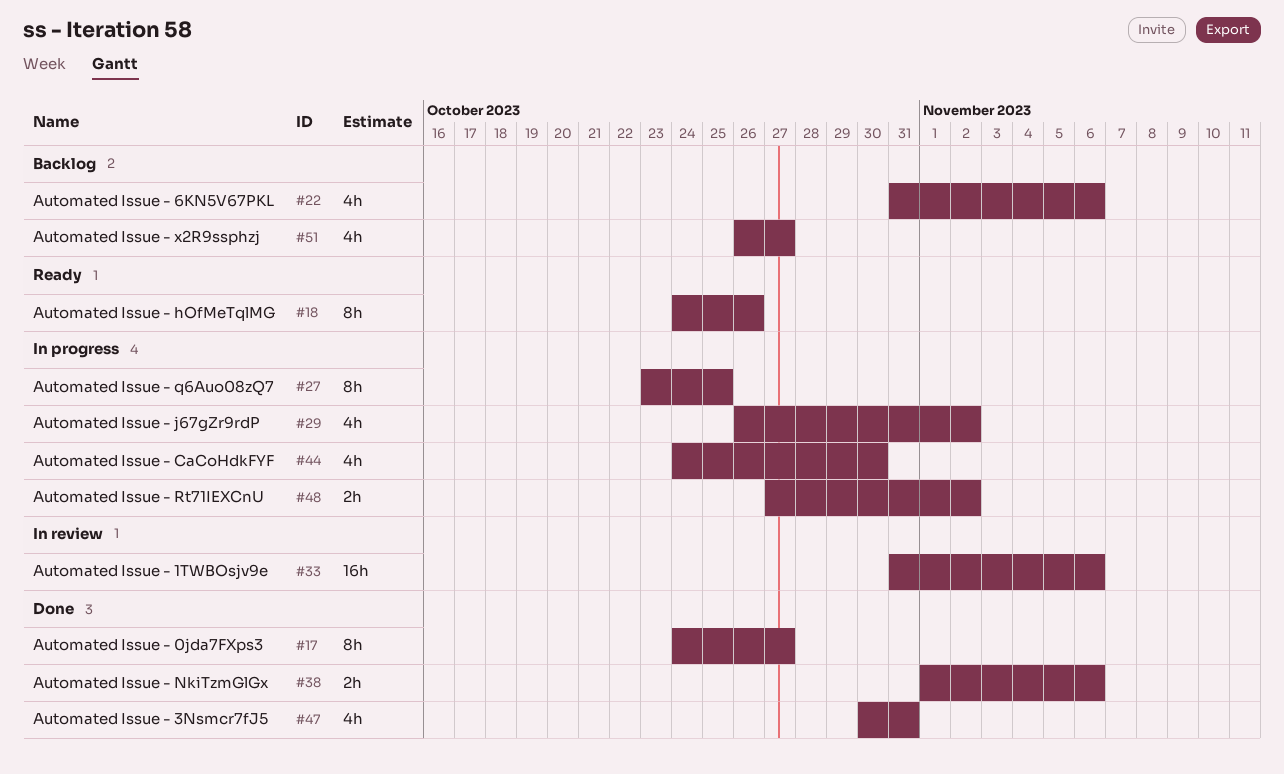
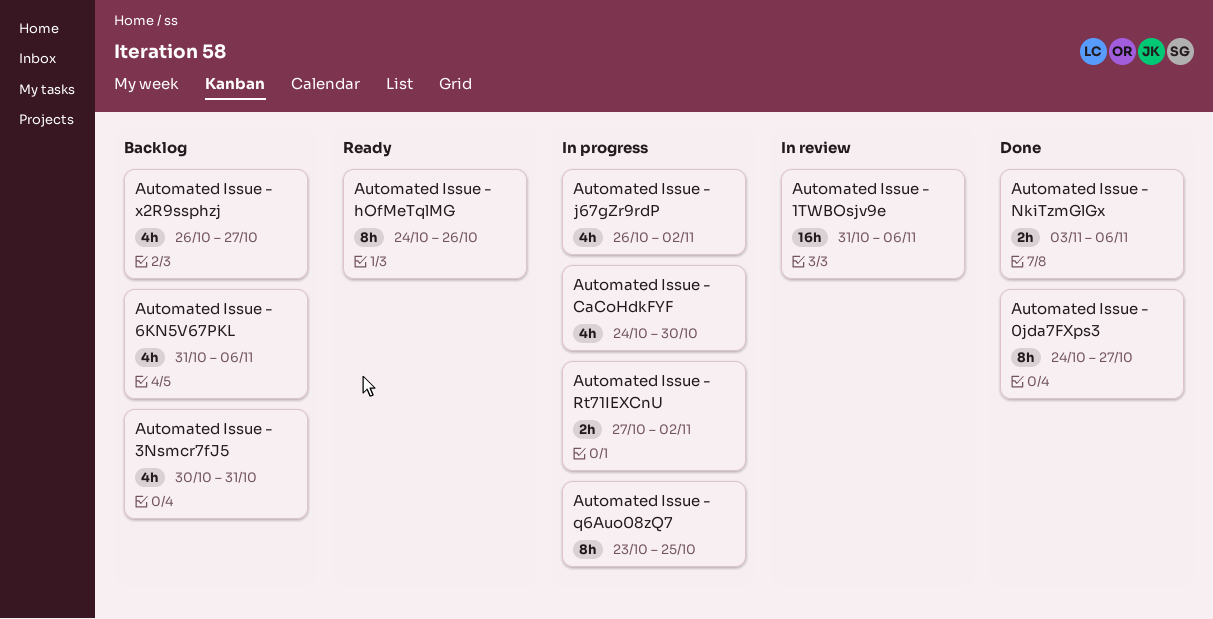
Automated Issue - 3Nsmcr7fJ5, status: Done -> Backlog
Automated Issue - NkiTzmGlGx, start: Nov 1 -> Nov 3

